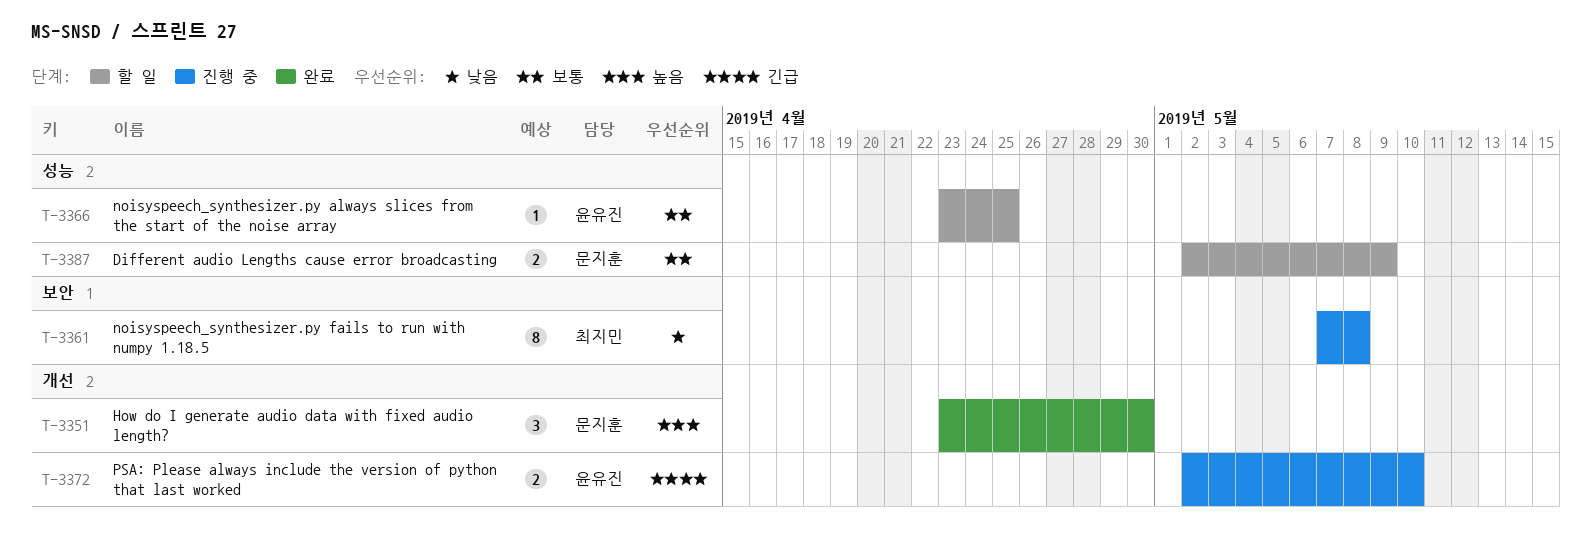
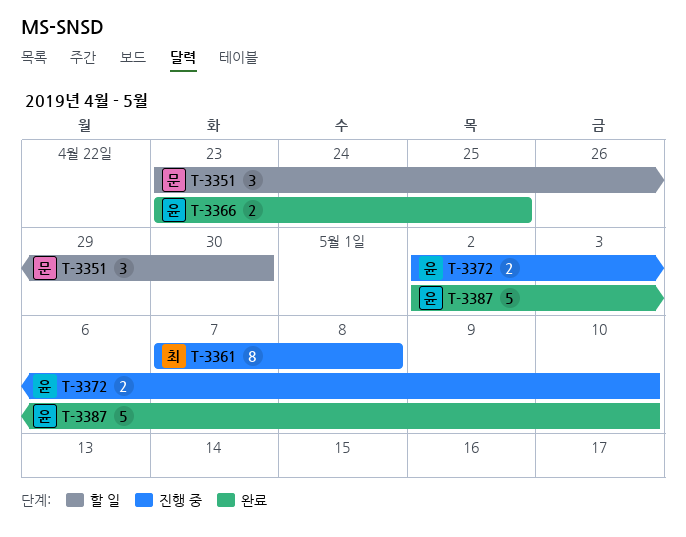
T-3351, status: 완료 -> 할 일
T-3366, status: 할 일 -> 완료
T-3366, estimate: 1 -> 2
T-3387, status: 할 일 -> 완료
T-3387, owner: 문지훈 -> 윤유진
T-3387, estimate: 2 -> 5
T-3387, due: May 9 -> May 10

